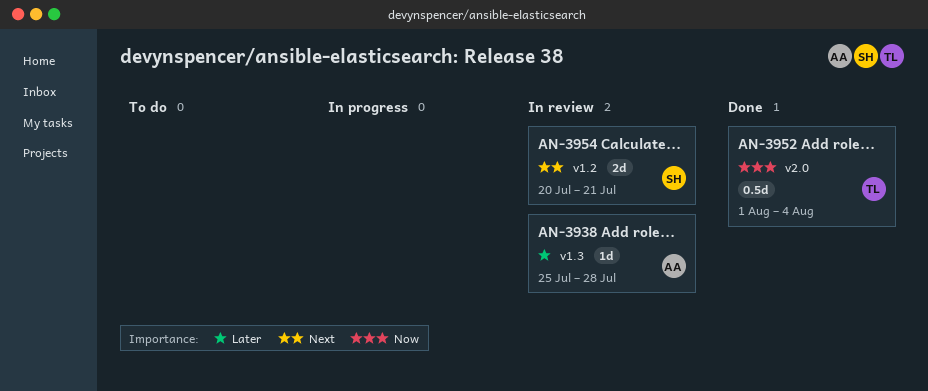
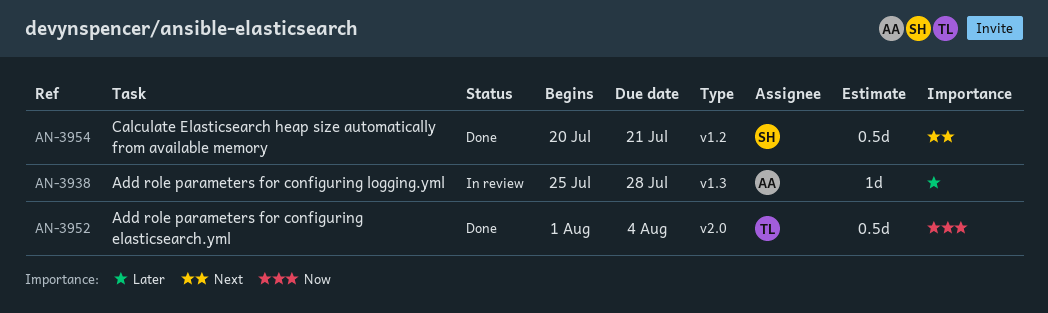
AN-3954, status: In review -> Done
AN-3954, estimate: 2d -> 0.5d

